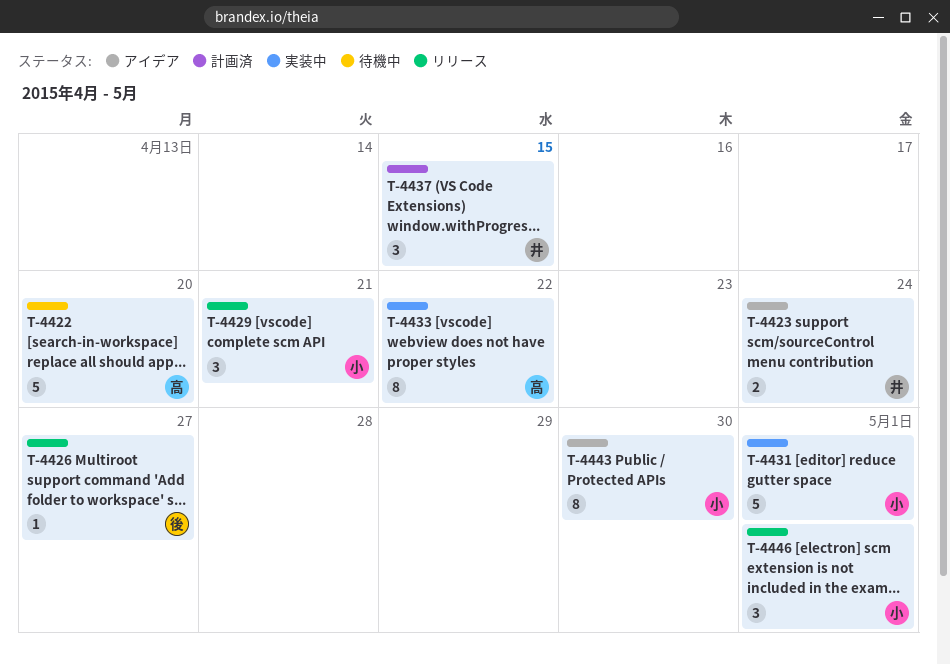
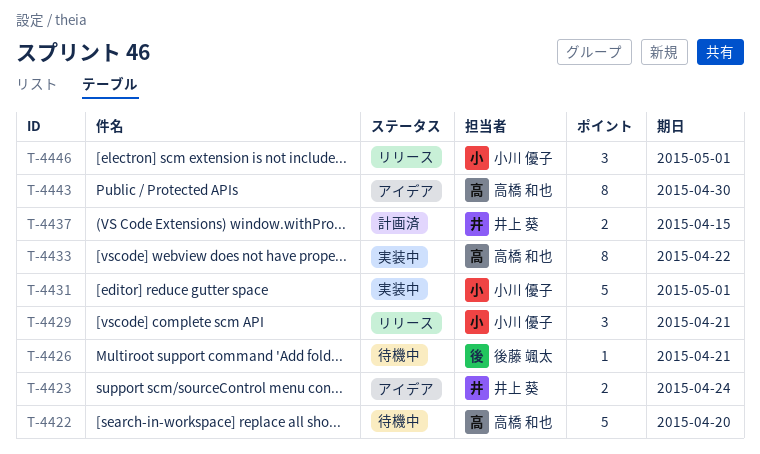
T-4426, status: リリース -> 待機中
T-4426, due: Apr 27 -> Apr 21
T-4437, estimate: 3 -> 2
T-4443, owner: 小川 優子 -> 高橋 和也

